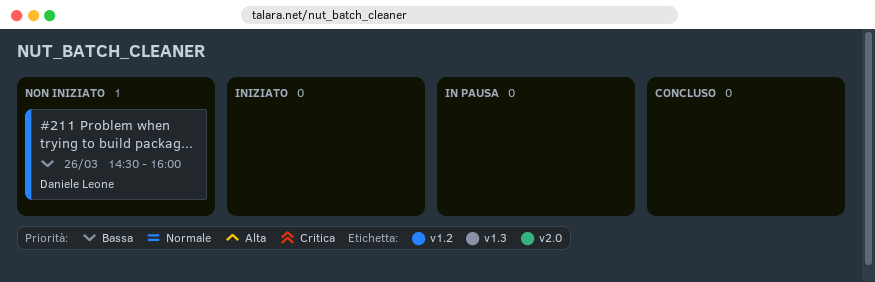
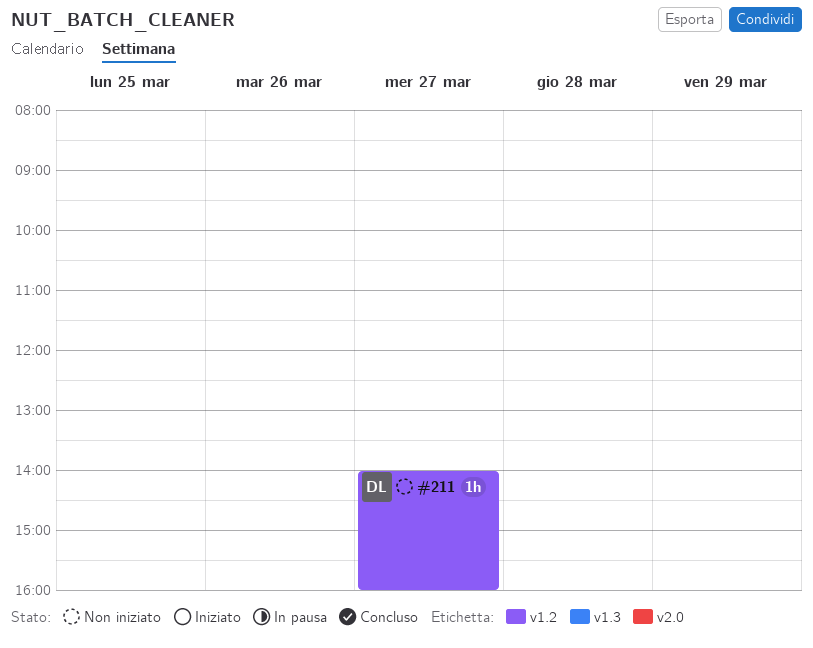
#211, day: Mar 26 -> Mar 27
#211, begins: 14:30 -> 14:00

